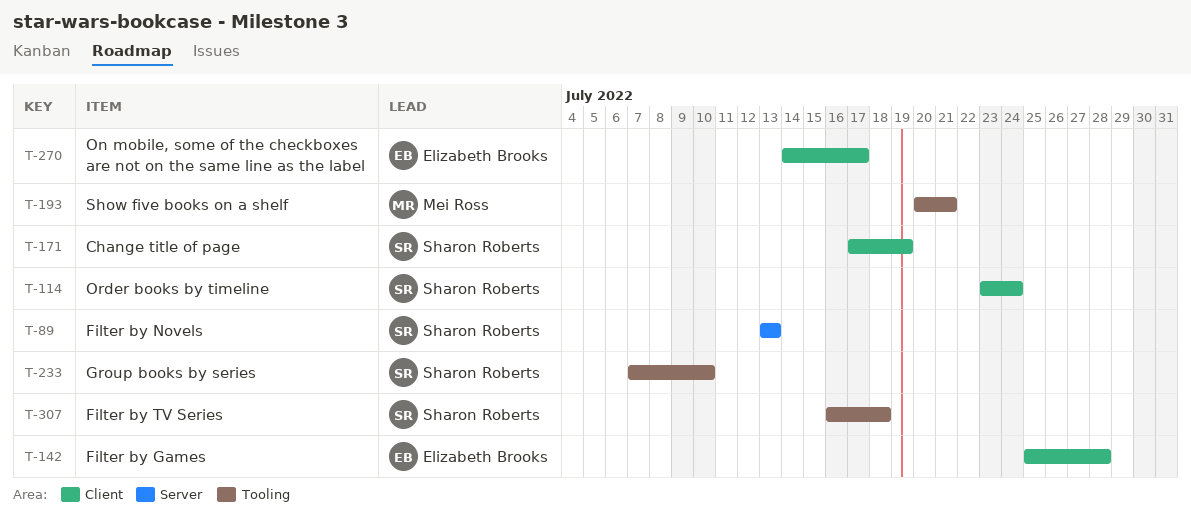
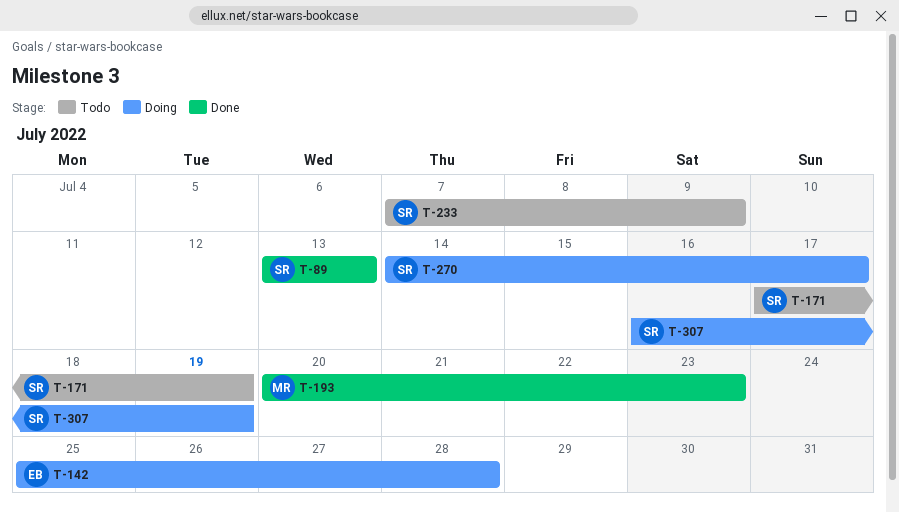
T-114: present -> none
T-193, due: Jul 21 -> Jul 23
T-233, due: Jul 10 -> Jul 9
T-270, owner: Elizabeth Brooks -> Sharon Roberts
T-307, due: Jul 18 -> Jul 19

